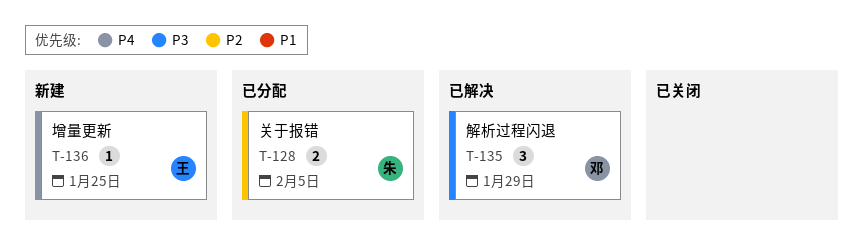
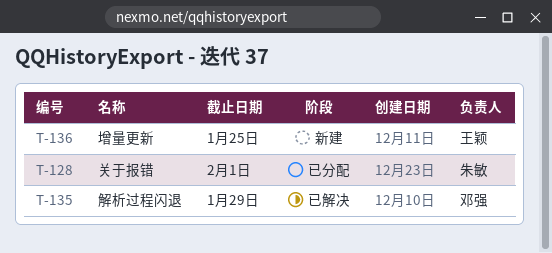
T-128, due: Feb 5 -> Feb 1

